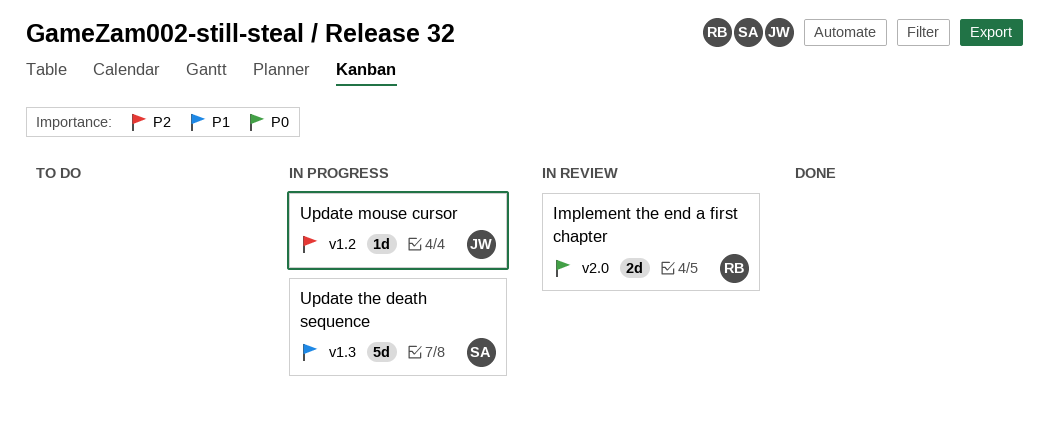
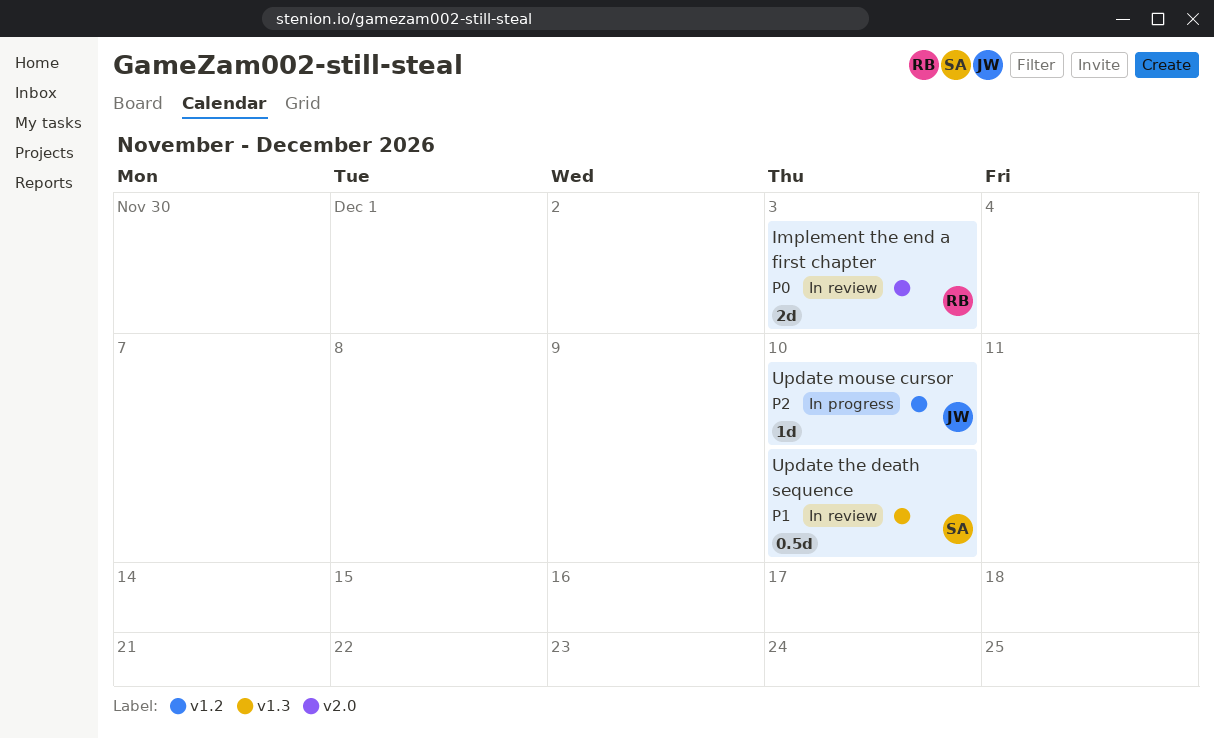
Update the death sequence, status: In progress -> In review
Update the death sequence, estimate: 5d -> 0.5d

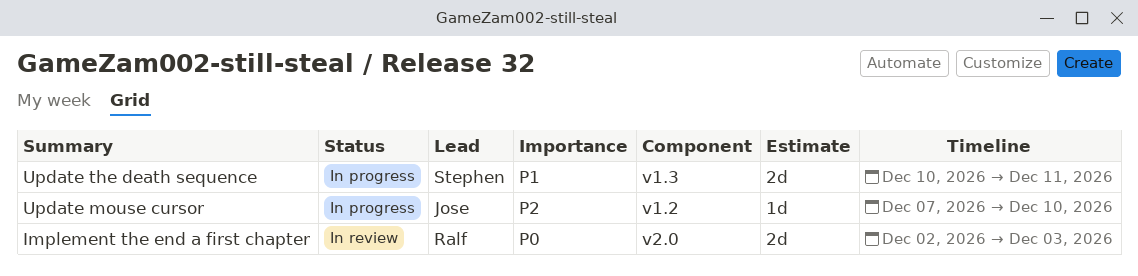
Update the death sequence, status: In review -> In progress
Update the death sequence, estimate: 0.5d -> 2d
Update the death sequence, due: Dec 10 -> Dec 11

